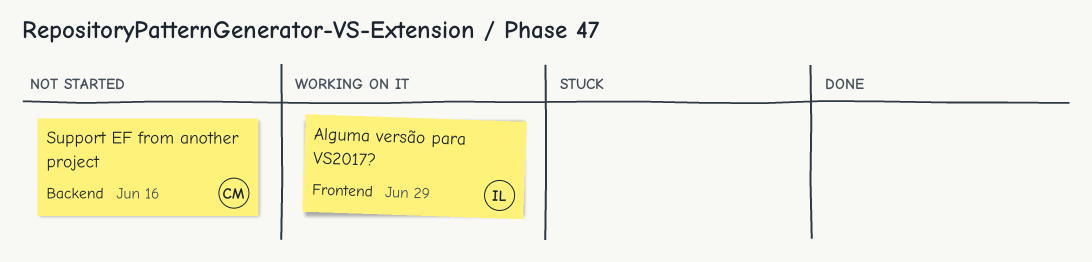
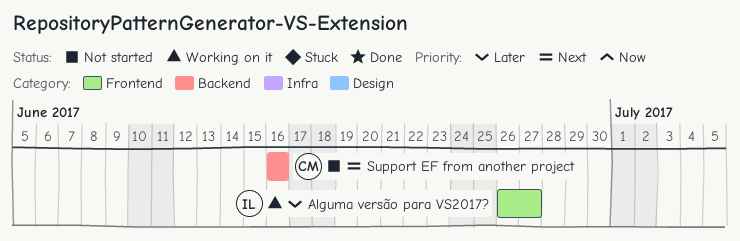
Alguma versão para VS2017?, due: Jun 29 -> Jun 27

